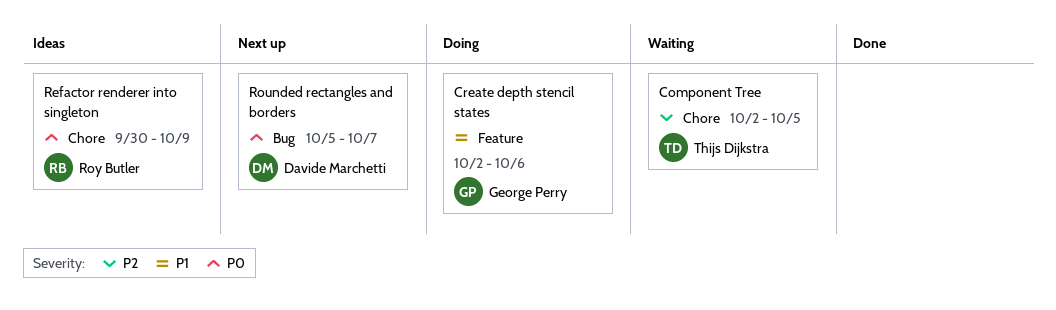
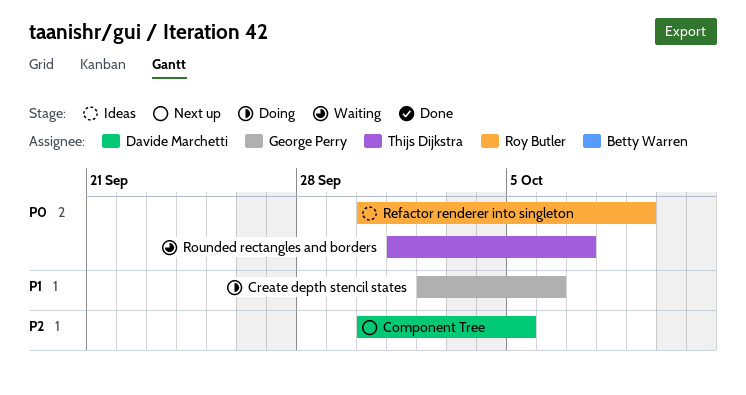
Component Tree, status: Waiting -> Next up
Component Tree, owner: Thijs Dijkstra -> Davide Marchetti
Component Tree, start: Oct 2 -> Sep 30
Rounded rectangles and borders, status: Next up -> Waiting
Rounded rectangles and borders, owner: Davide Marchetti -> Thijs Dijkstra
Rounded rectangles and borders, start: Oct 5 -> Oct 1

